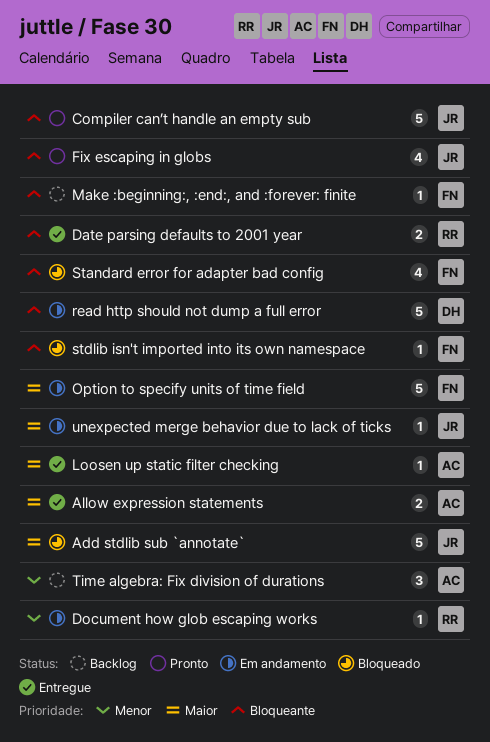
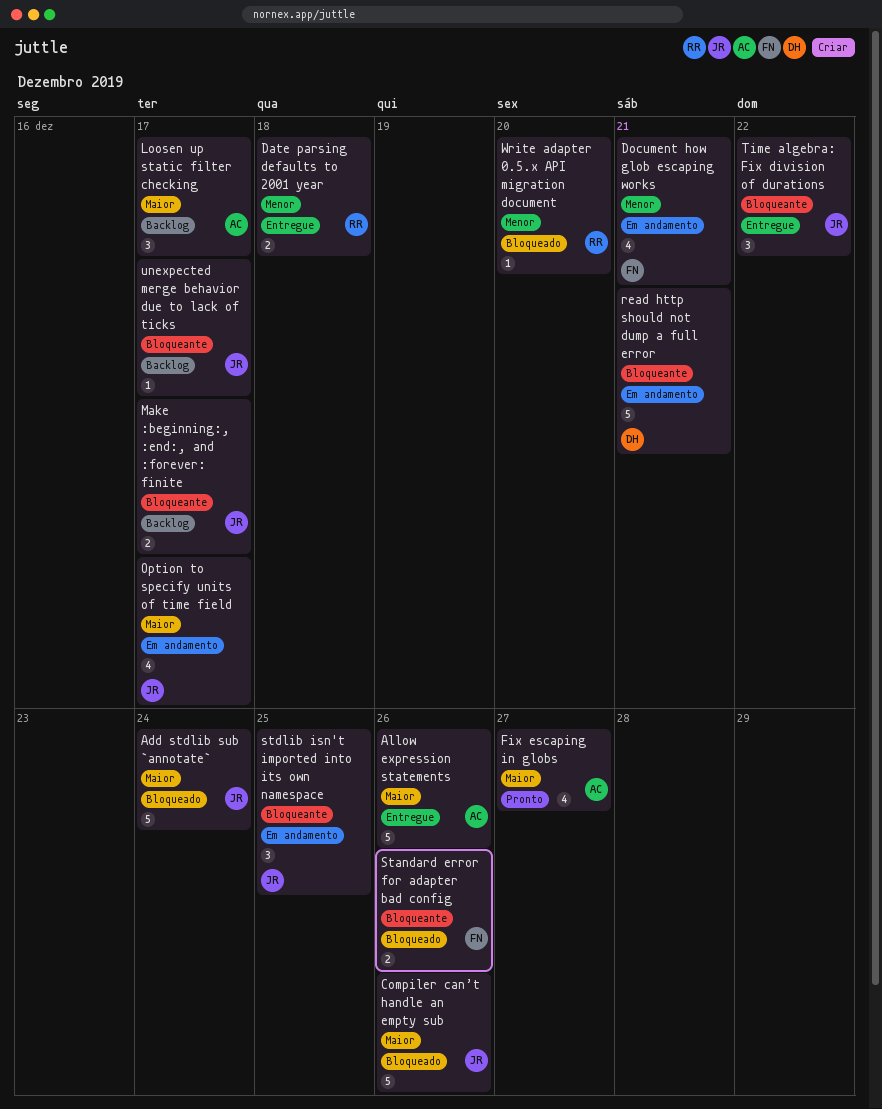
Allow expression statements, estimate: 2 -> 5
Compiler can’t handle an empty sub, status: Pronto -> Bloqueado
Compiler can’t handle an empty sub, priority: Bloqueante -> Maior
Date parsing defaults to 2001 year, priority: Bloqueante -> Menor
Document how glob escaping works, owner: RR -> FN
Document how glob escaping works, estimate: 1 -> 4
Fix escaping in globs, owner: JR -> AC
Fix escaping in globs, priority: Bloqueante -> Maior
Loosen up static filter checking, status: Entregue -> Backlog
Loosen up static filter checking, estimate: 1 -> 3
Make :beginning:, :end:, and :forever: finite, owner: FN -> JR
Make :beginning:, :end:, and :forever: finite, estimate: 1 -> 2
Option to specify units of time field, owner: FN -> JR
Option to specify units of time field, estimate: 5 -> 4
Standard error for adapter bad config, estimate: 4 -> 2
stdlib isn't imported into its own namespace, status: Bloqueado -> Em andamento
stdlib isn't imported into its own namespace, owner: FN -> JR
stdlib isn't imported into its own namespace, estimate: 1 -> 3
Time algebra: Fix division of durations, status: Backlog -> Entregue
Time algebra: Fix division of durations, owner: AC -> JR
Time algebra: Fix division of durations, priority: Menor -> Bloqueante
unexpected merge behavior due to lack of ticks, status: Em andamento -> Backlog
unexpected merge behavior due to lack of ticks, priority: Maior -> Bloqueante
Write adapter 0.5.x API migration document: none -> present

